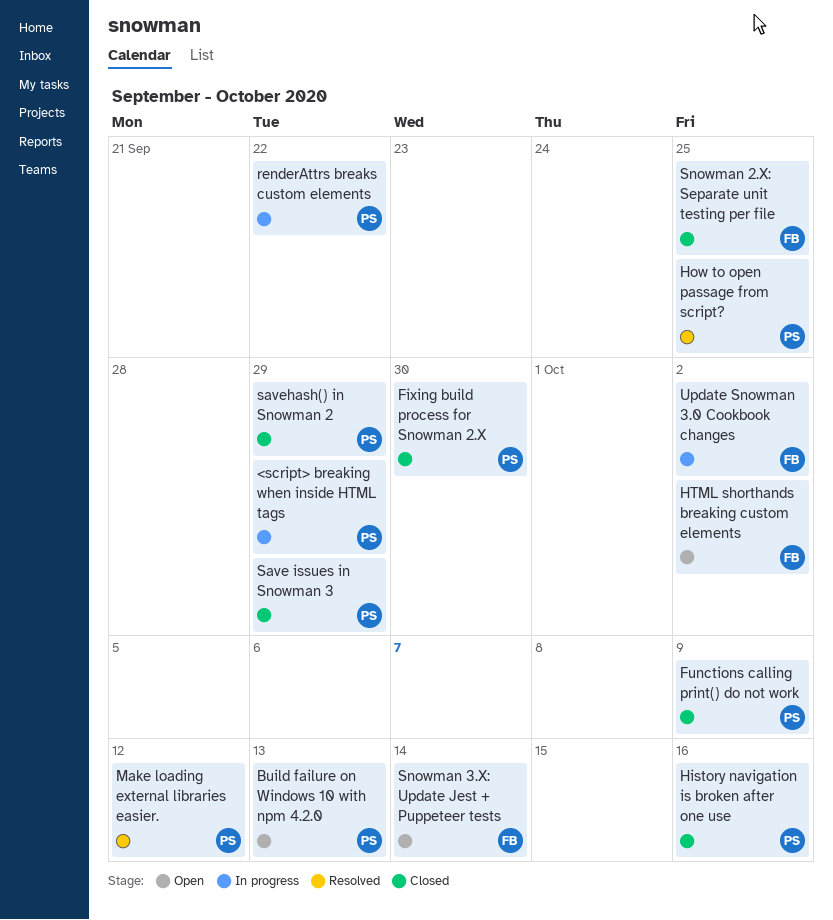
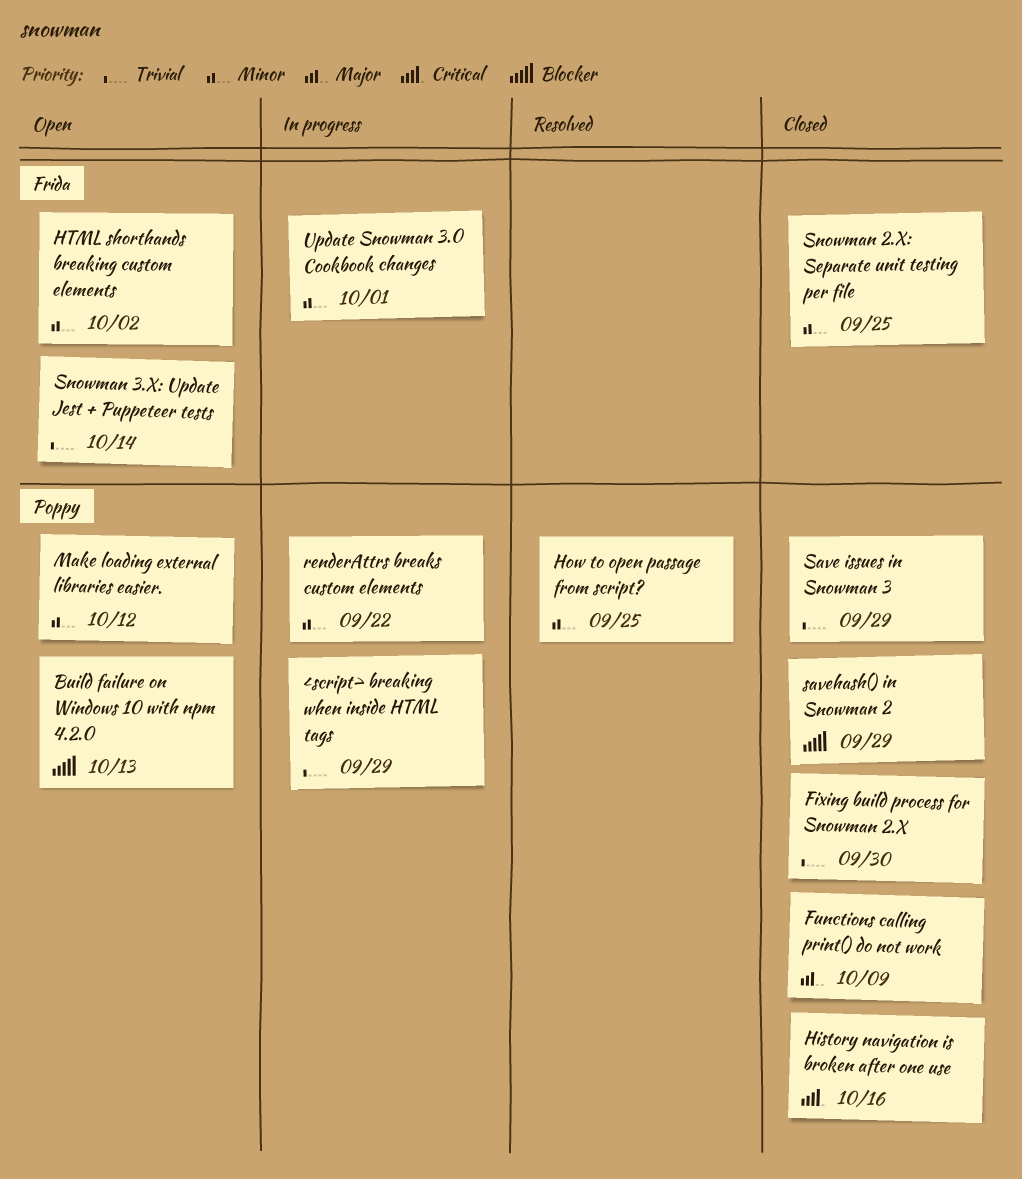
Make loading external libraries easier., status: Resolved -> Open
Update Snowman 3.0 Cookbook changes, due: Oct 2 -> Oct 1

